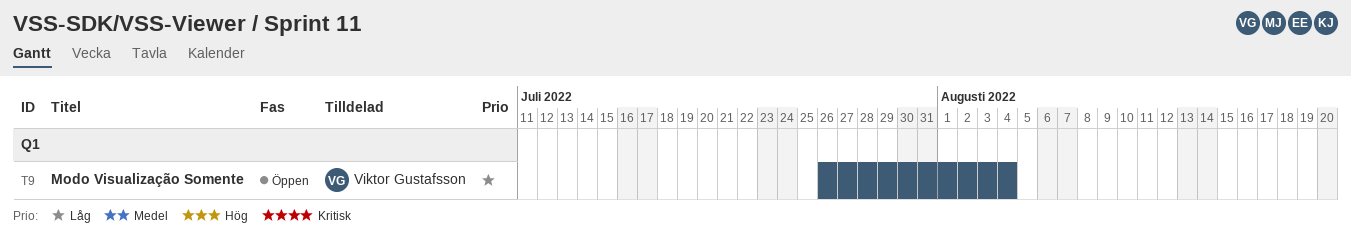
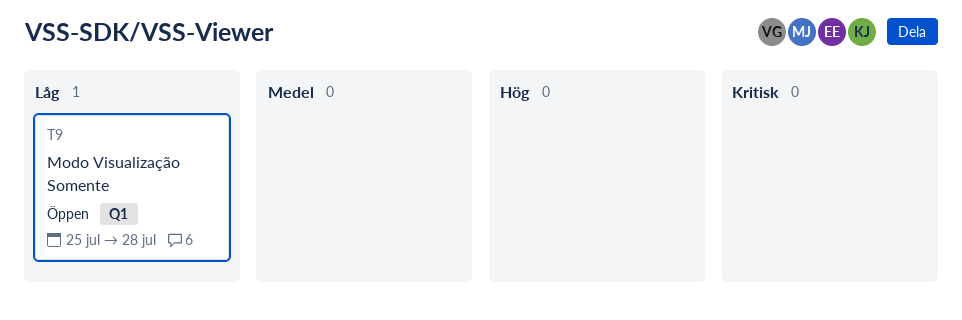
T9, start: Jul 26 -> Jul 25
T9, due: Aug 4 -> Jul 28

